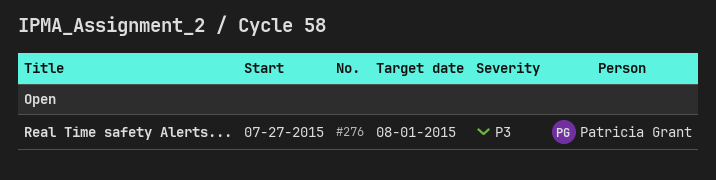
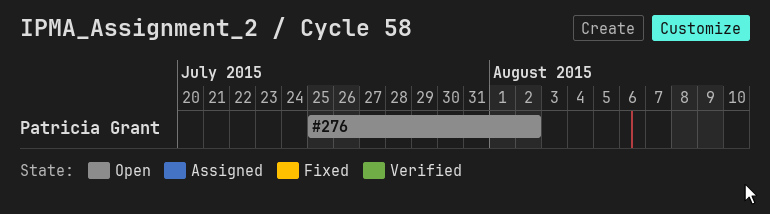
#276, start: Jul 27 -> Jul 25
#276, due: Aug 1 -> Aug 2

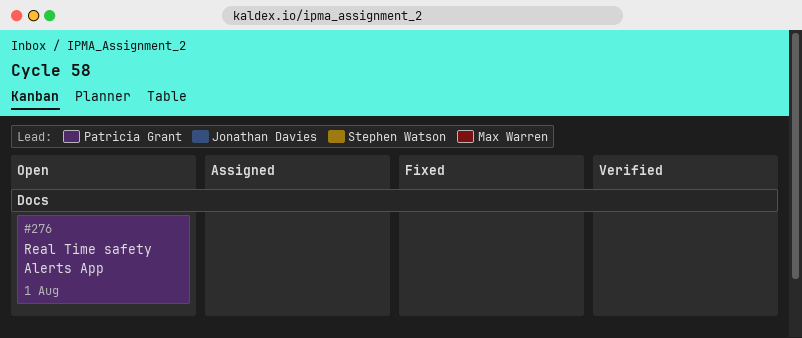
#276, due: Aug 2 -> Aug 1

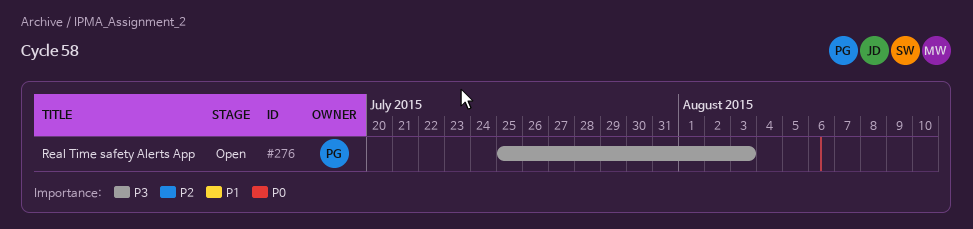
#276, due: Aug 1 -> Aug 3

